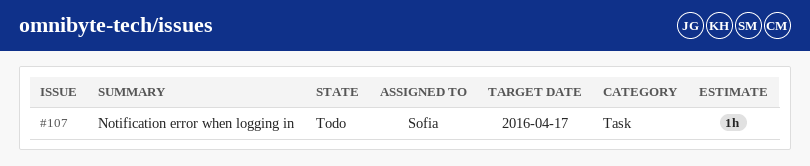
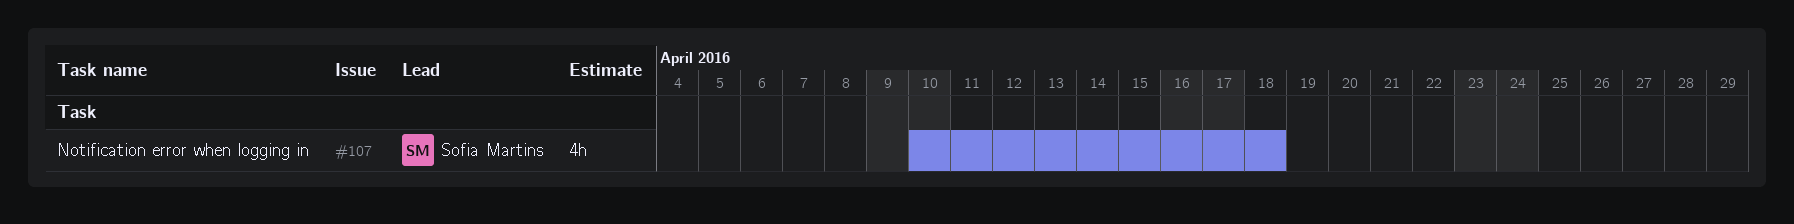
#107, estimate: 1h -> 4h
#107, due: Apr 17 -> Apr 18

